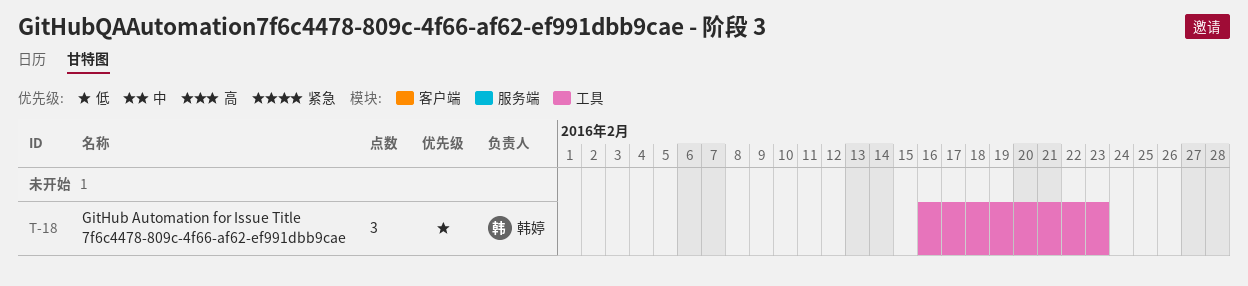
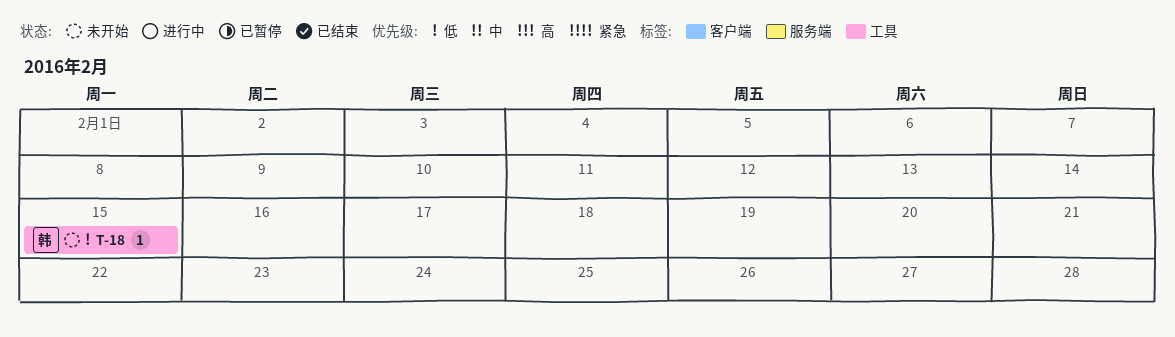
T-18, estimate: 3 -> 1
T-18, start: Feb 16 -> Feb 15
T-18, due: Feb 23 -> Feb 15

